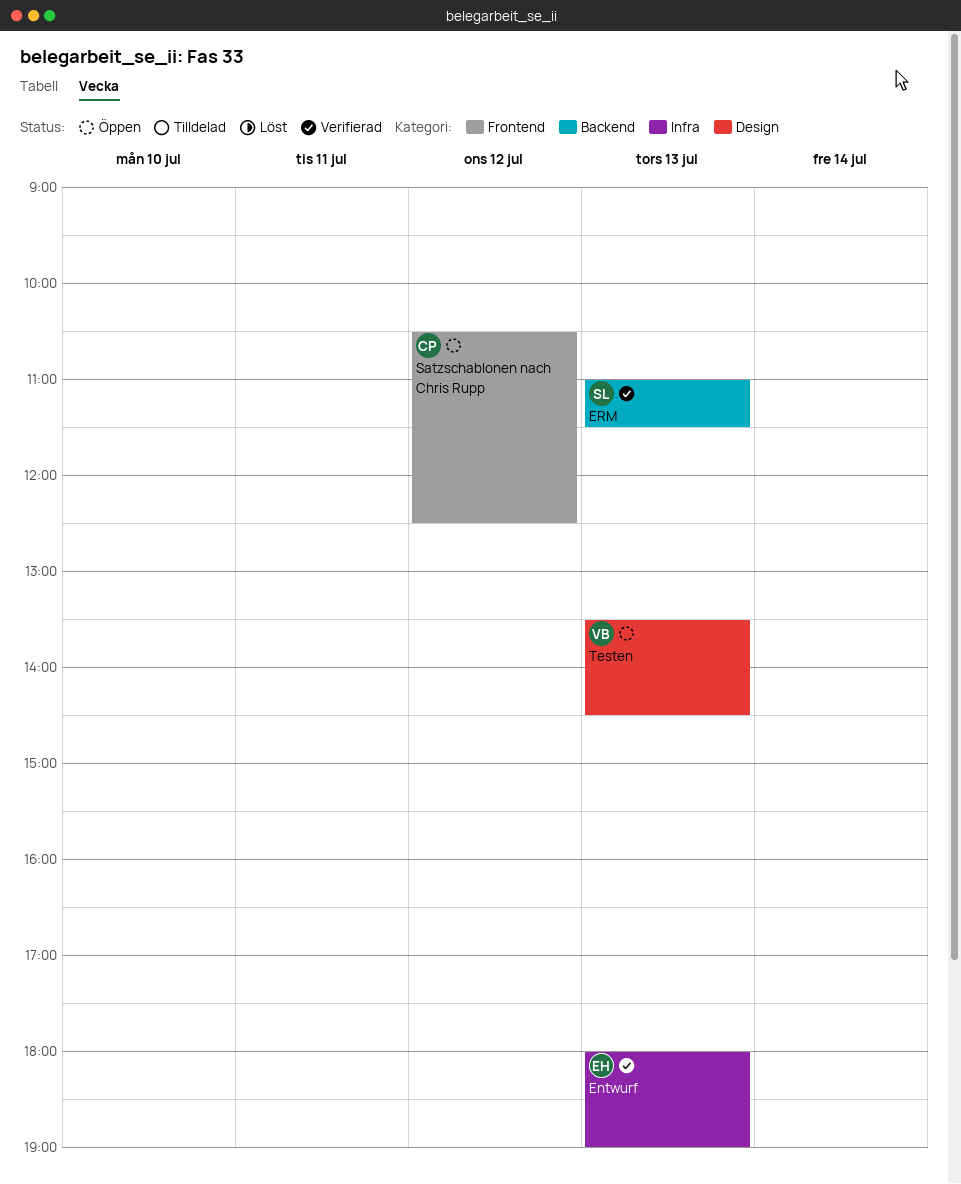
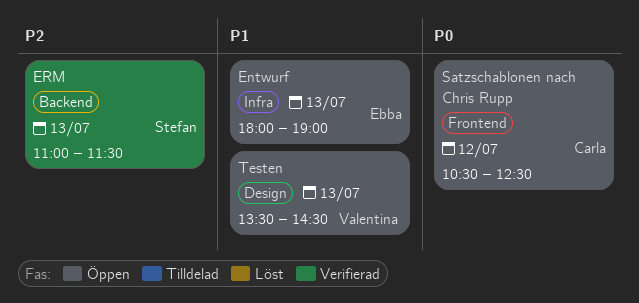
Entwurf, status: Verifierad -> Öppen

